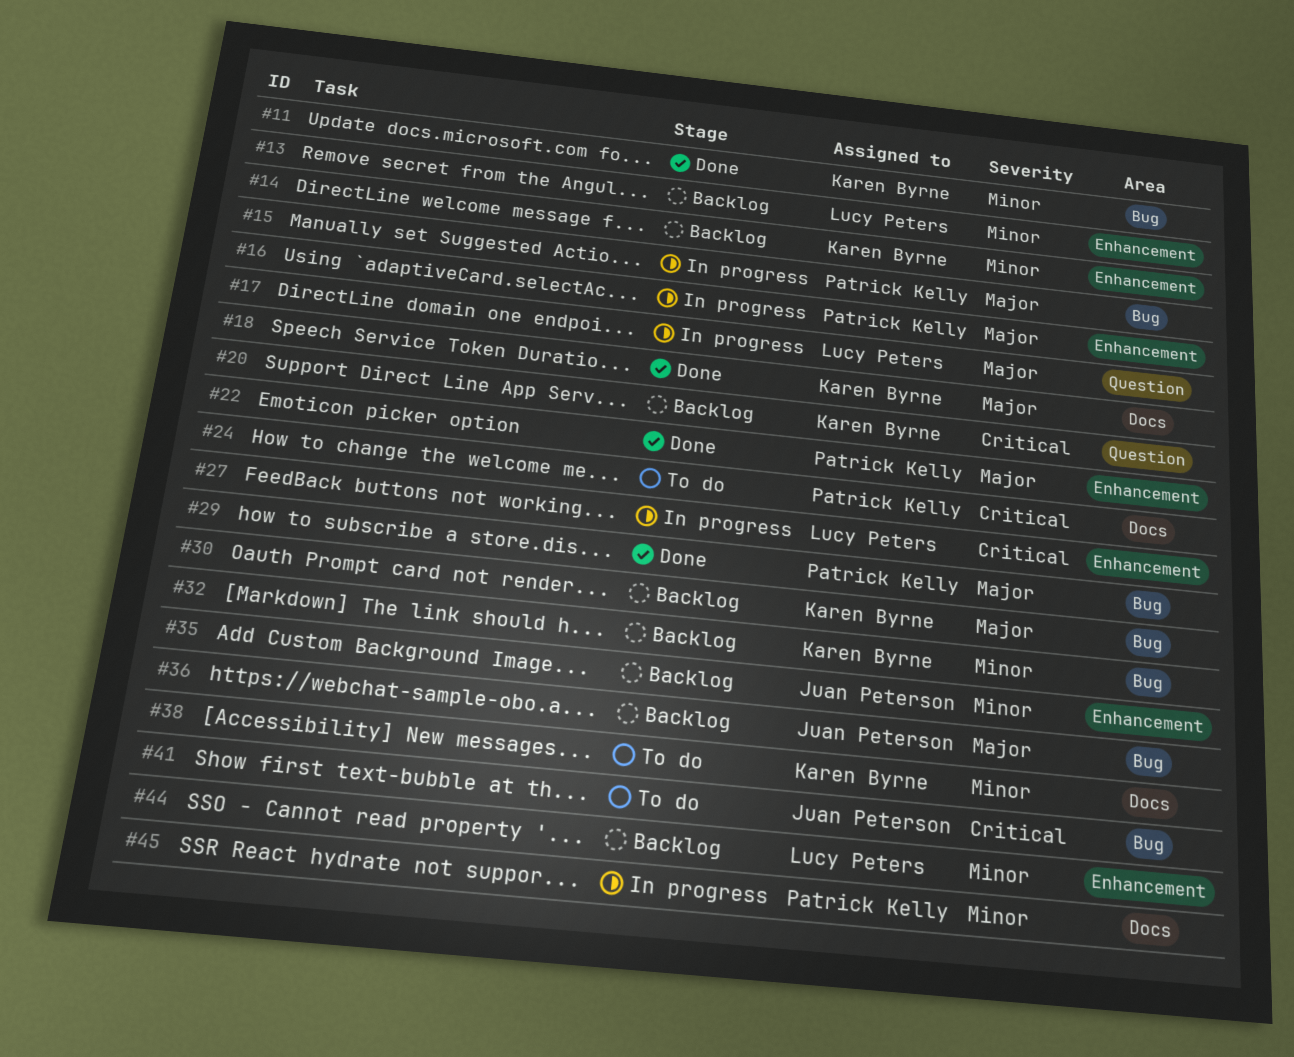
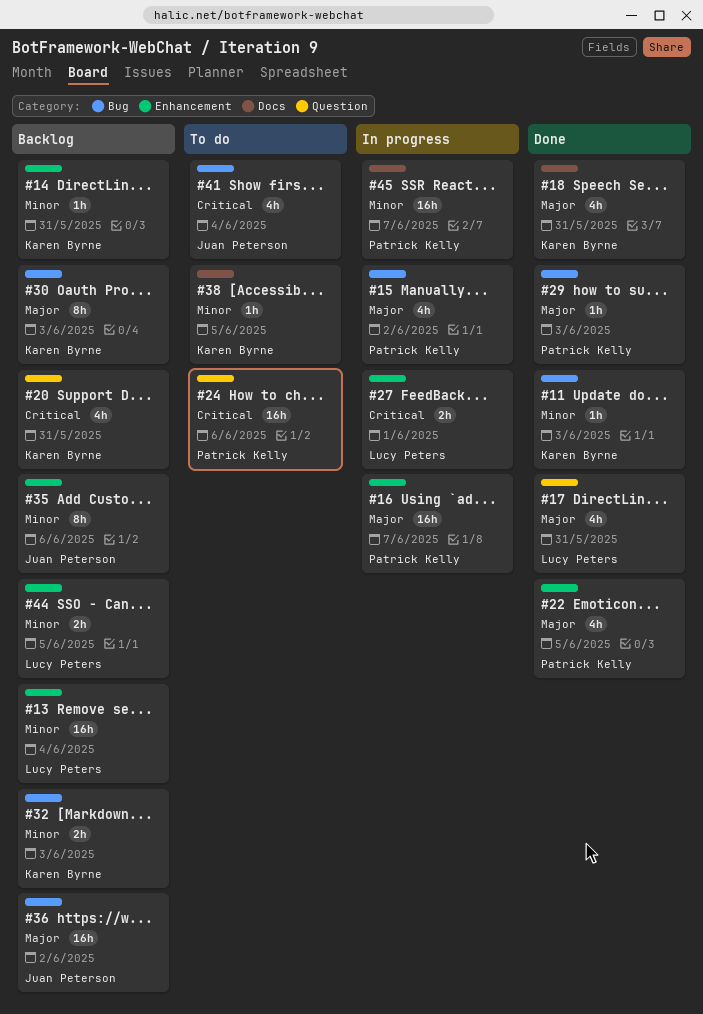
#17, status: In progress -> Done
#24, label: Docs -> Question

